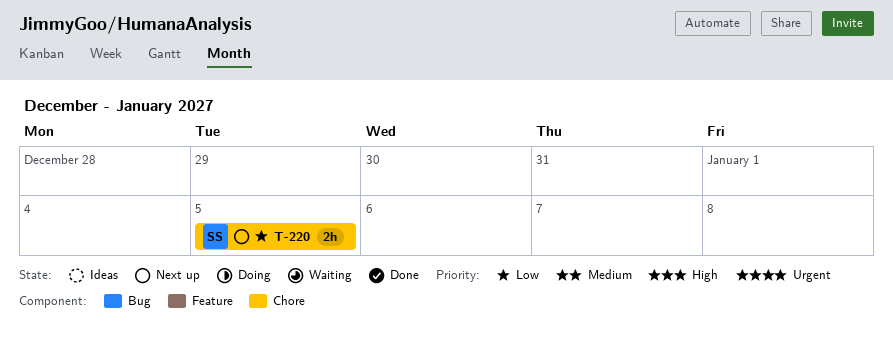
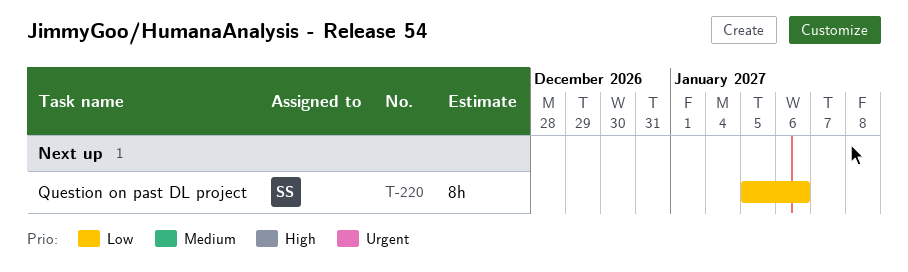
T-220, estimate: 2h -> 8h
T-220, due: Jan 5 -> Jan 6

